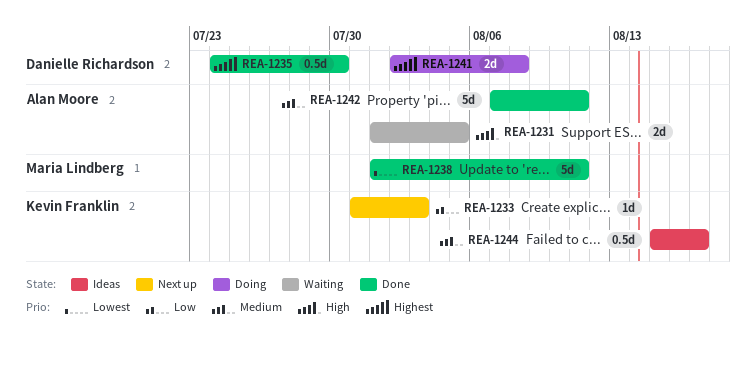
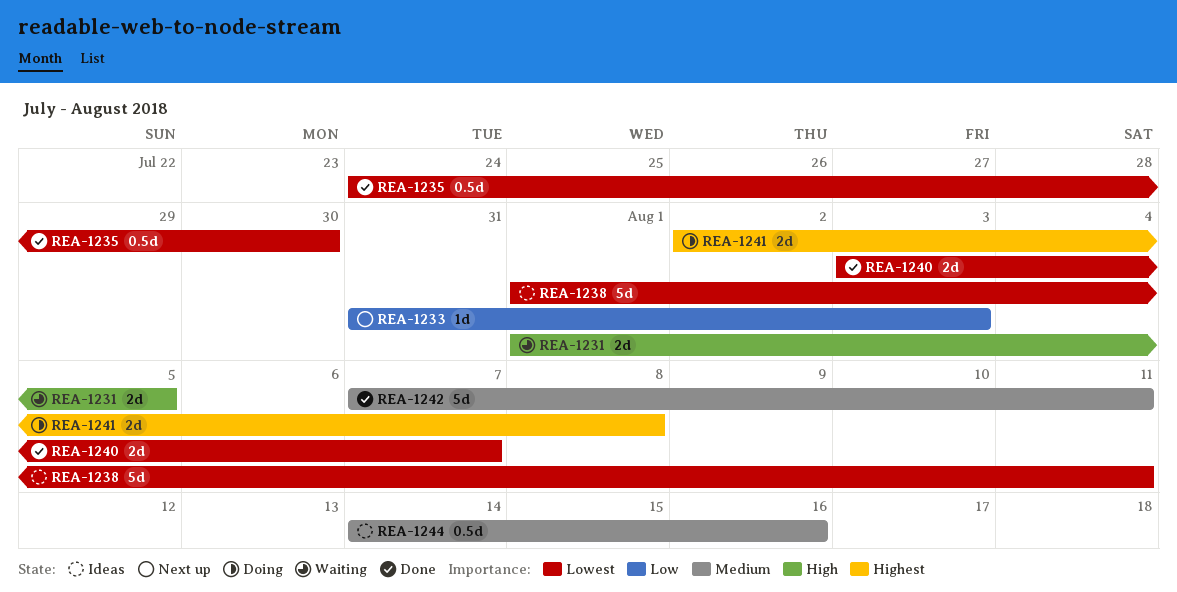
REA-1235, priority: Highest -> Lowest
REA-1238, status: Done -> Ideas
REA-1240: none -> present
REA-1244, start: Aug 15 -> Aug 14
REA-1244, due: Aug 17 -> Aug 16

